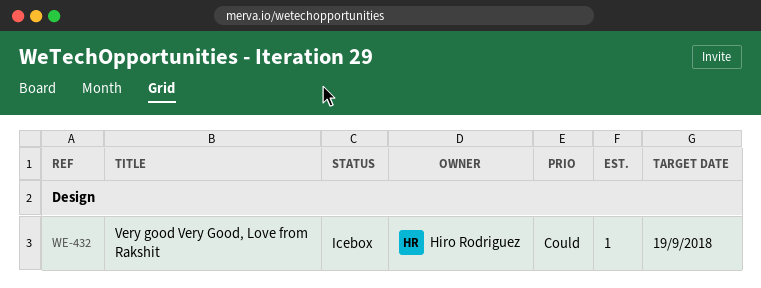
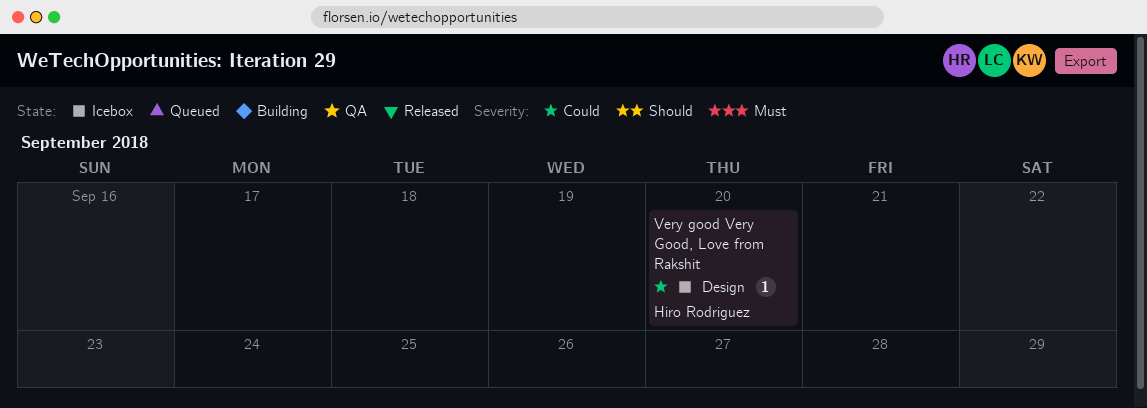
Very good Very Good, Love from Rakshit, due: Sep 19 -> Sep 20

